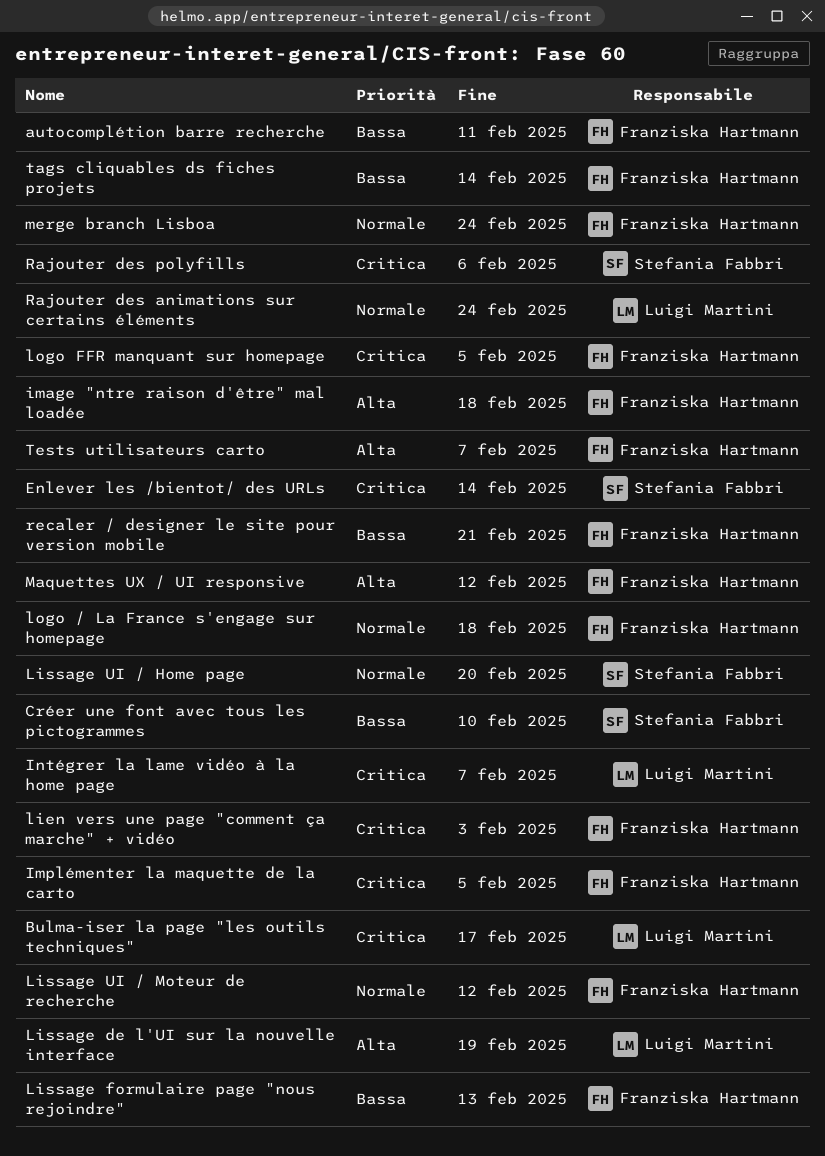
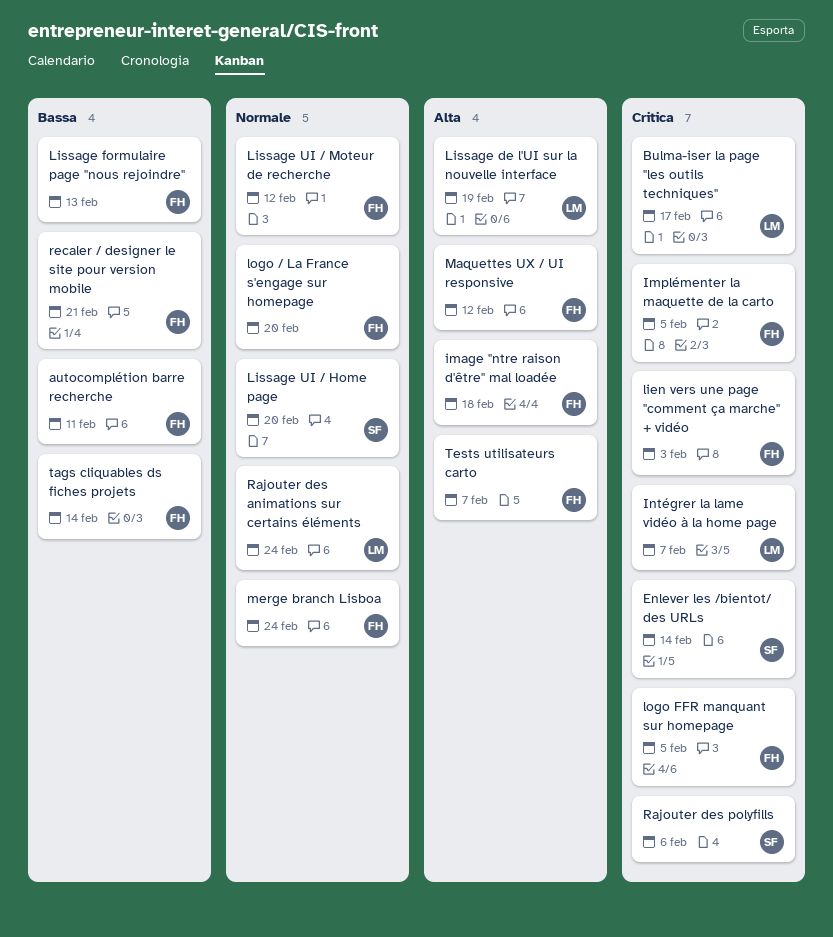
Créer une font avec tous les pictogrammes: present -> none
logo / La France s'engage sur homepage, due: Feb 18 -> Feb 20

